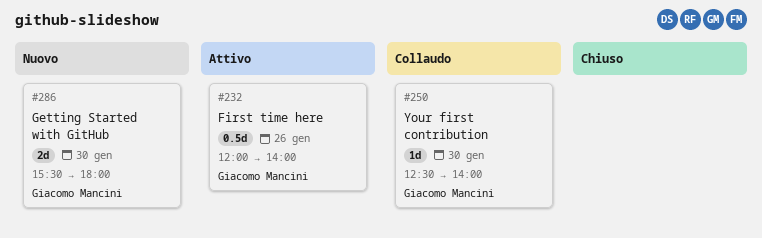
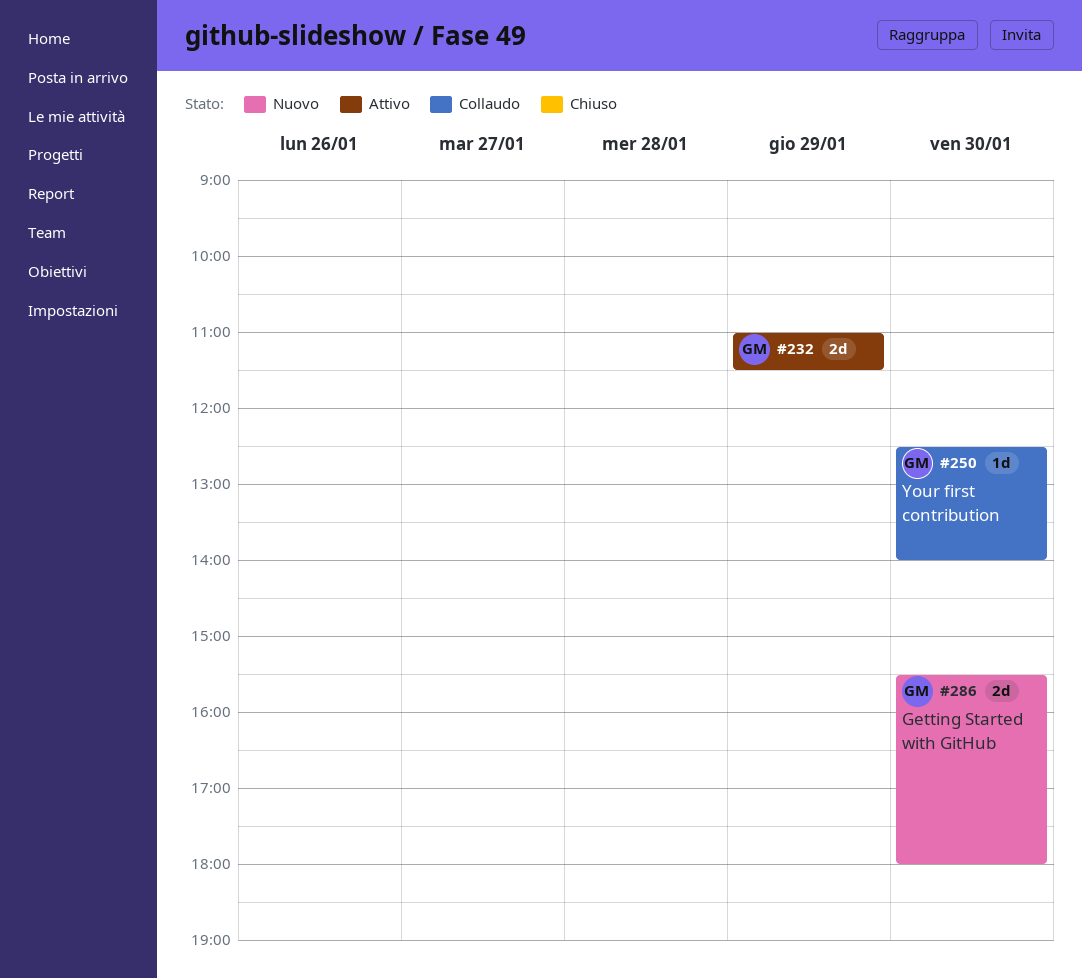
#232, estimate: 0.5d -> 2d
#232, day: Jan 26 -> Jan 29
#232, begins: 12:00 -> 11:00
#232, ends: 14:00 -> 11:30

